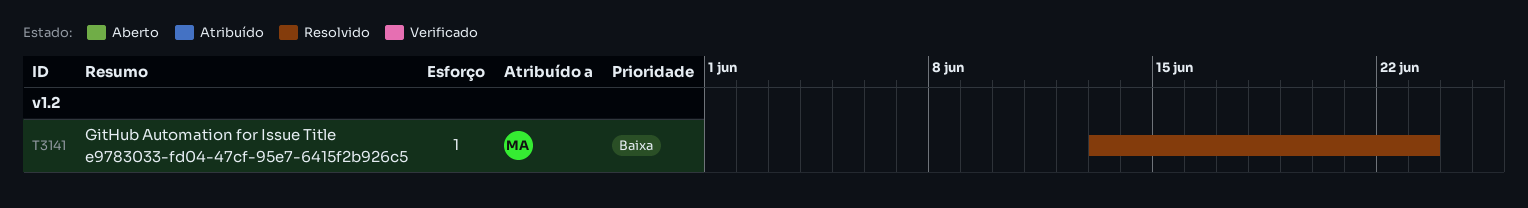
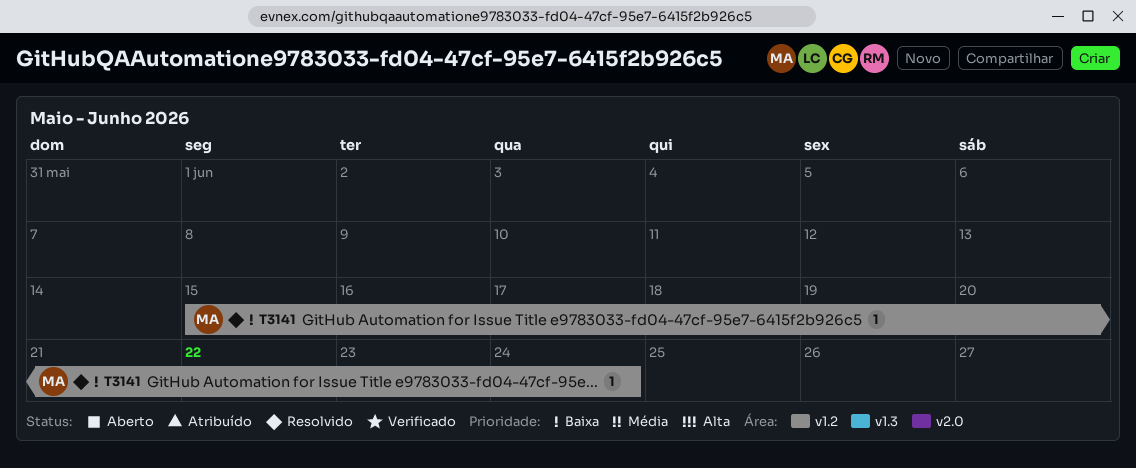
T3141, start: Jun 13 -> Jun 15
T3141, due: Jun 23 -> Jun 24

